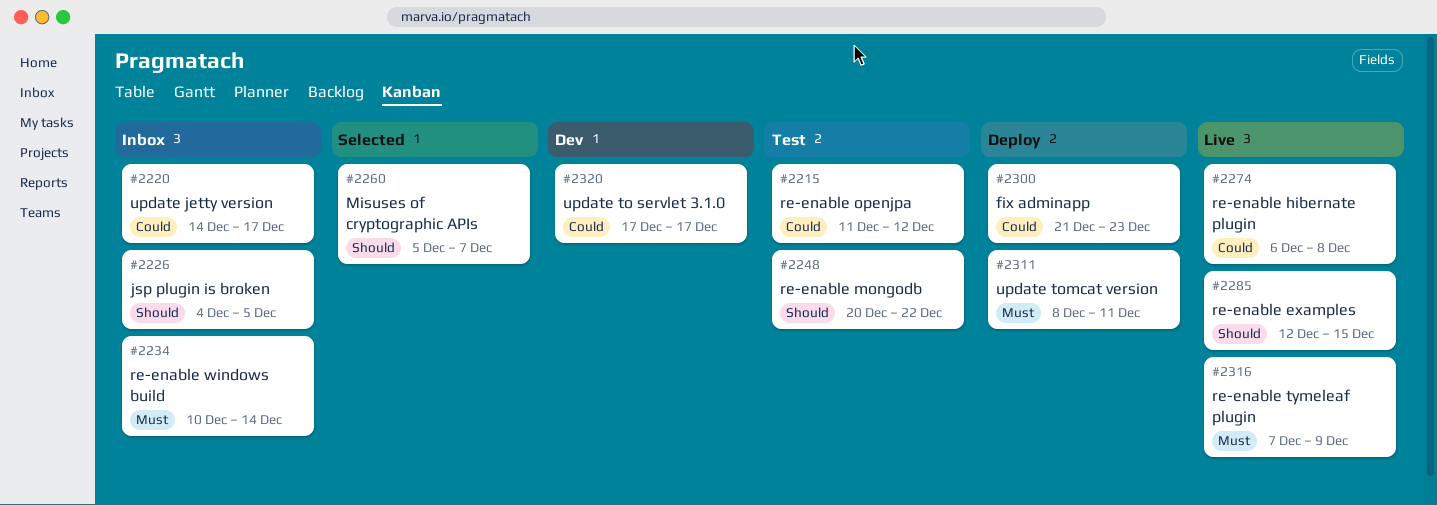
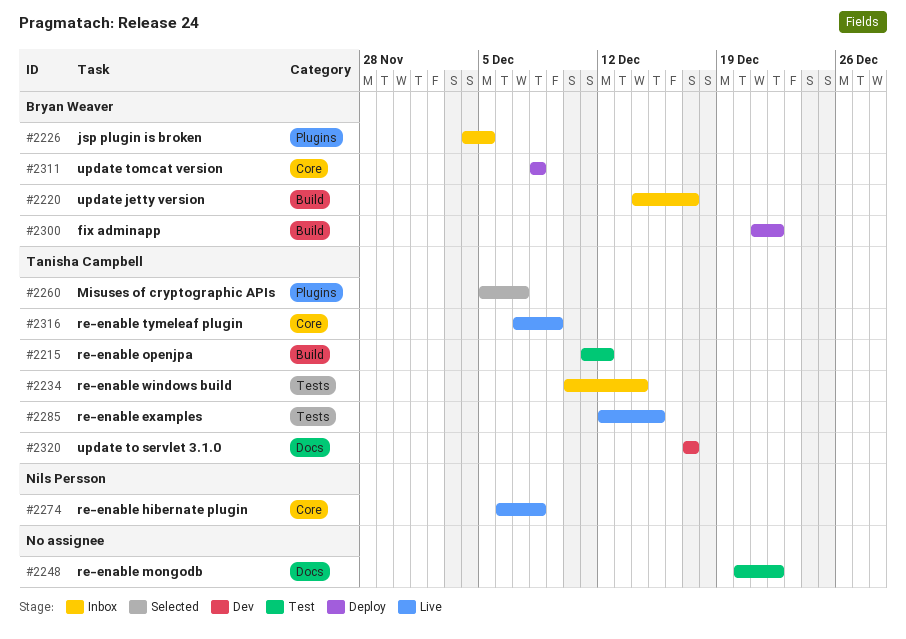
#2300, due: Dec 23 -> Dec 22
#2311, due: Dec 11 -> Dec 8

